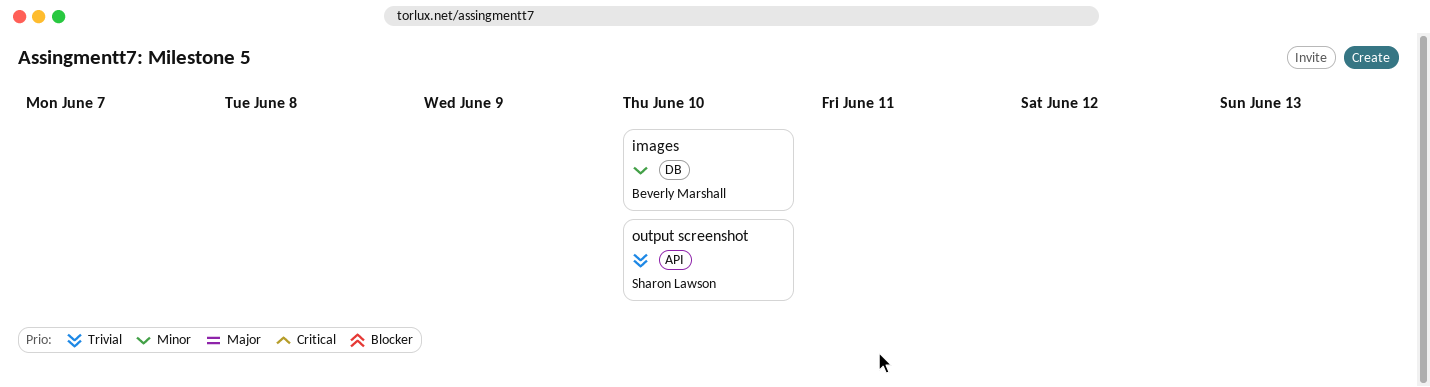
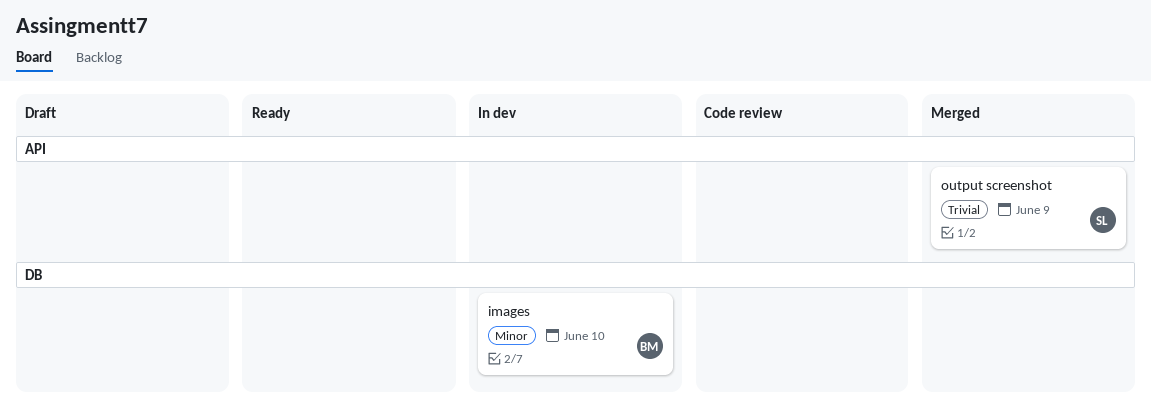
output screenshot, due: Jun 10 -> Jun 9

